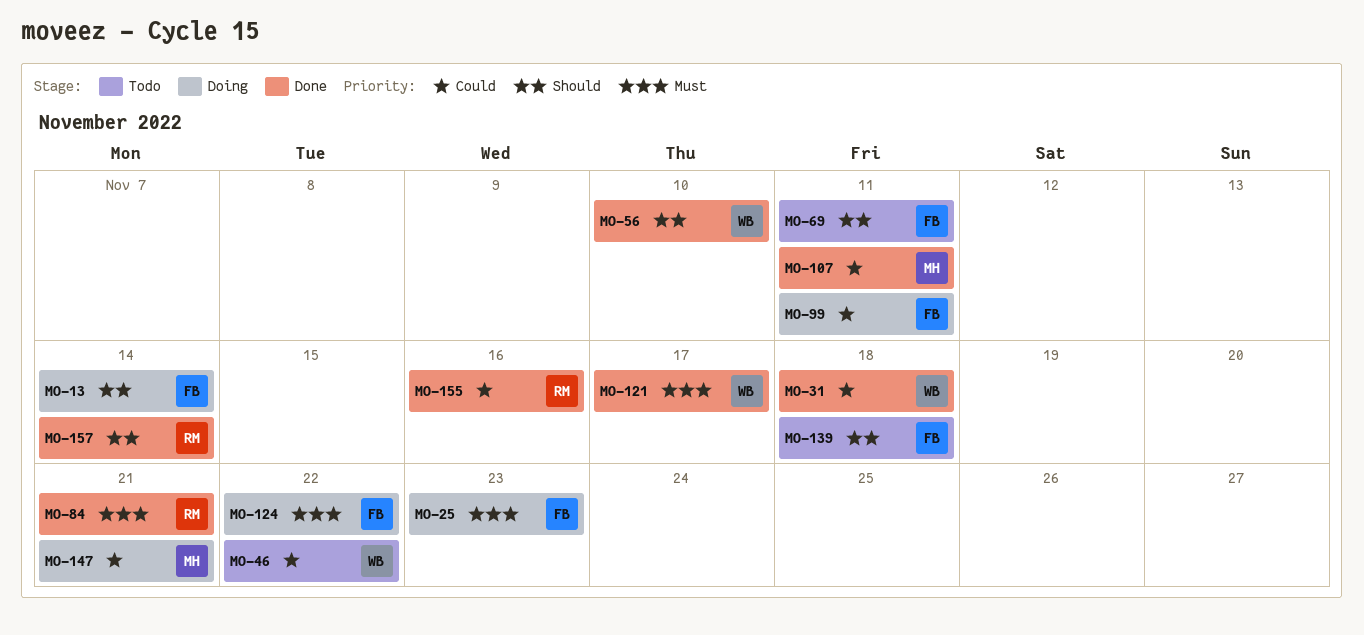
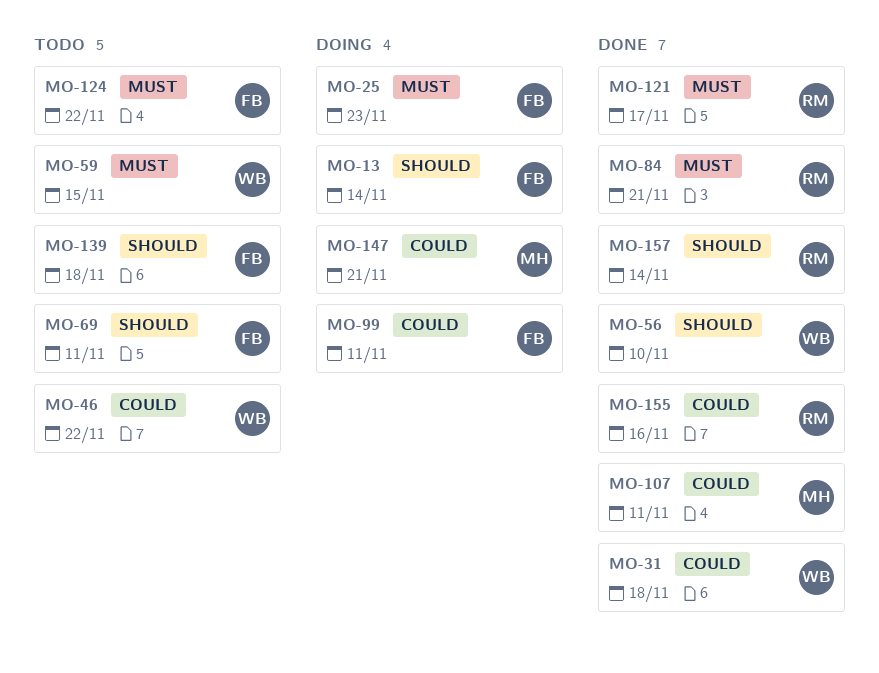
MO-59: none -> present
MO-121, owner: WB -> RM
MO-124, status: Doing -> Todo

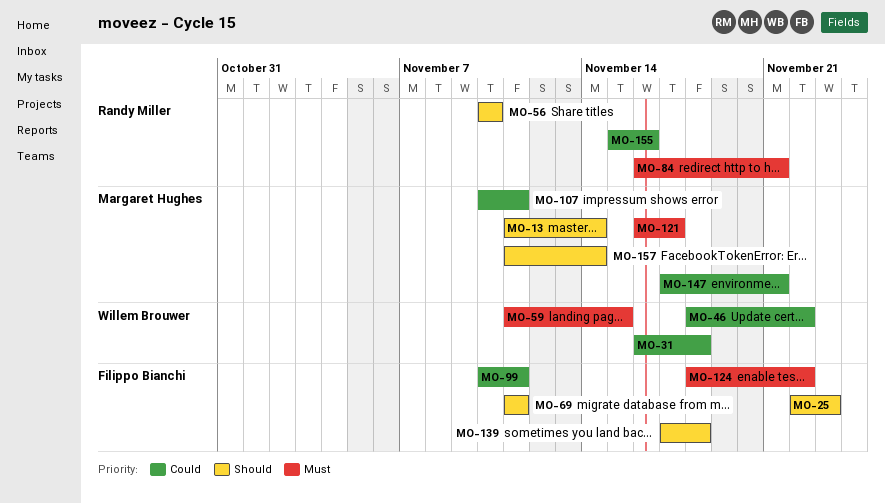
MO-13, owner: Filippo Bianchi -> Margaret Hughes
MO-25, priority: Must -> Should
MO-56, owner: Willem Brouwer -> Randy Miller
MO-121, owner: Randy Miller -> Margaret Hughes
MO-157, owner: Randy Miller -> Margaret Hughes

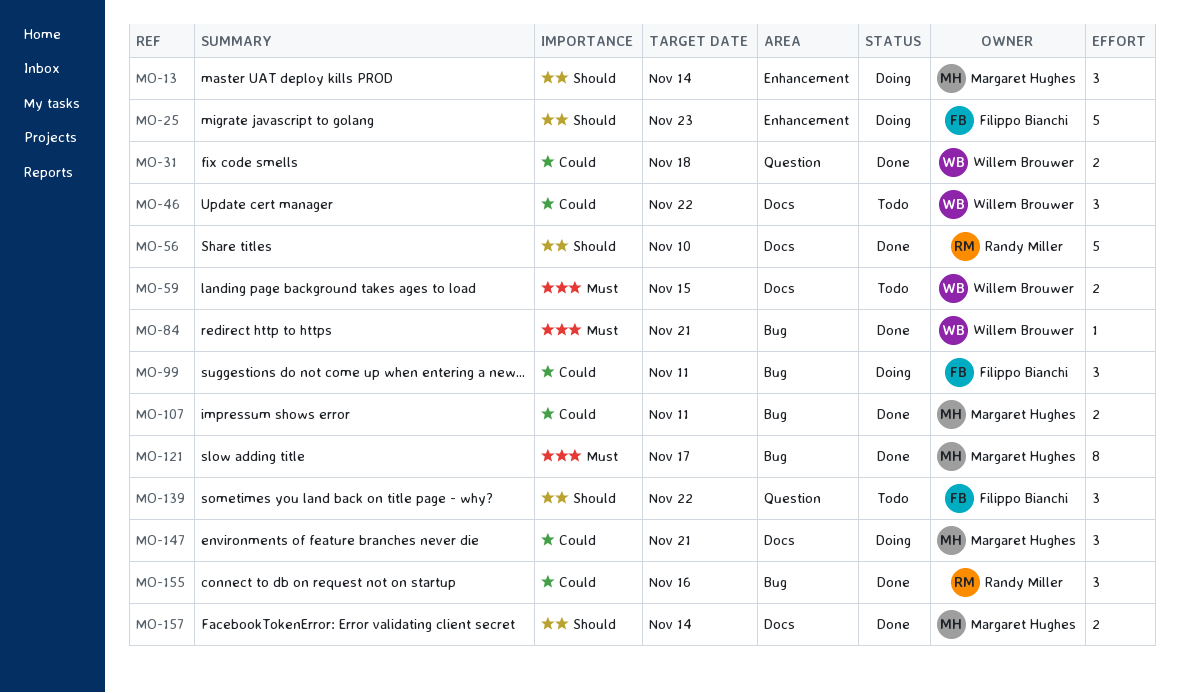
MO-69: present -> none
MO-84, owner: Randy Miller -> Willem Brouwer
MO-124: present -> none
MO-139, due: Nov 18 -> Nov 22

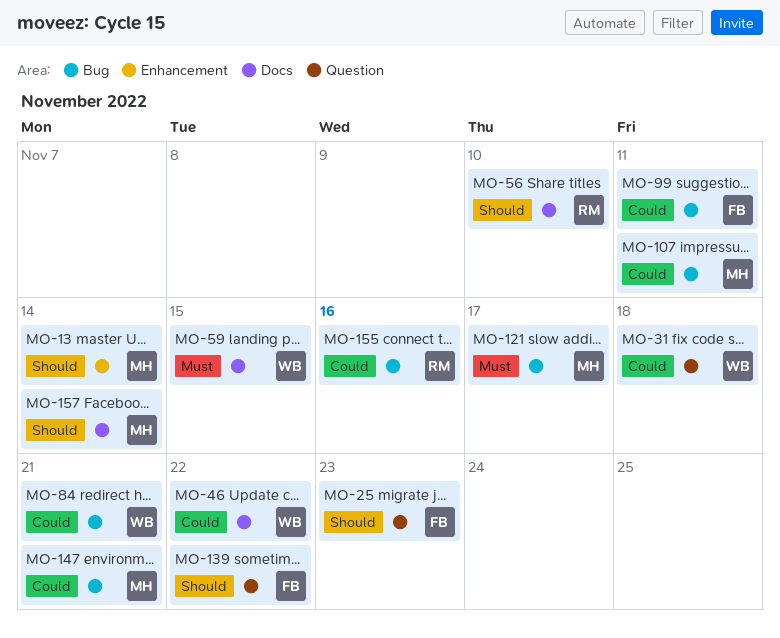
MO-25, label: Enhancement -> Question
MO-84, priority: Must -> Could
MO-147, label: Docs -> Bug

